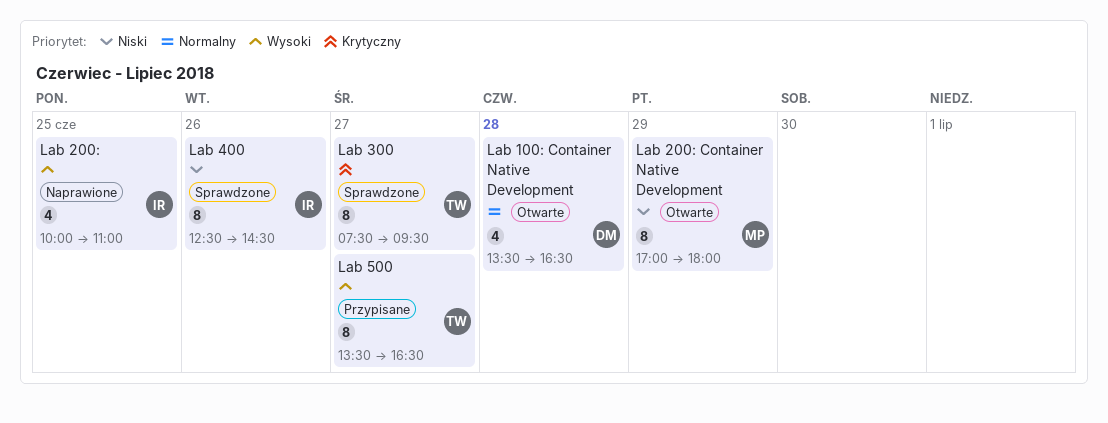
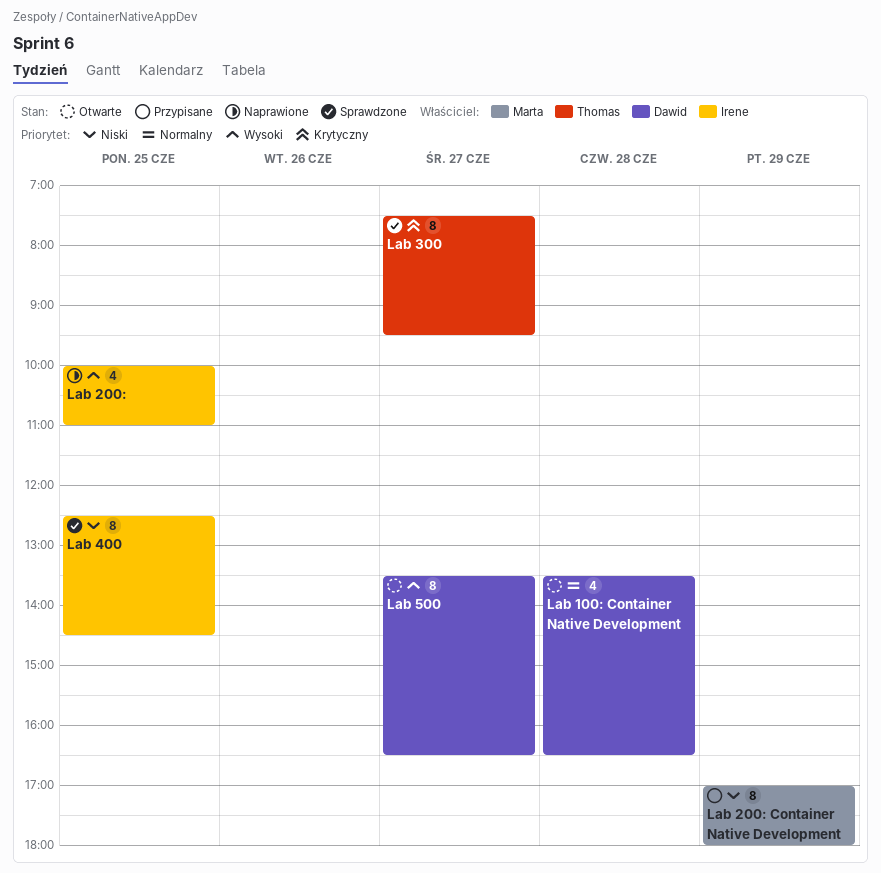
Lab 200: Container Native Development, status: Otwarte -> Przypisane
Lab 400, day: Jun 26 -> Jun 25
Lab 500, status: Przypisane -> Otwarte
Lab 500, owner: Thomas -> Dawid

